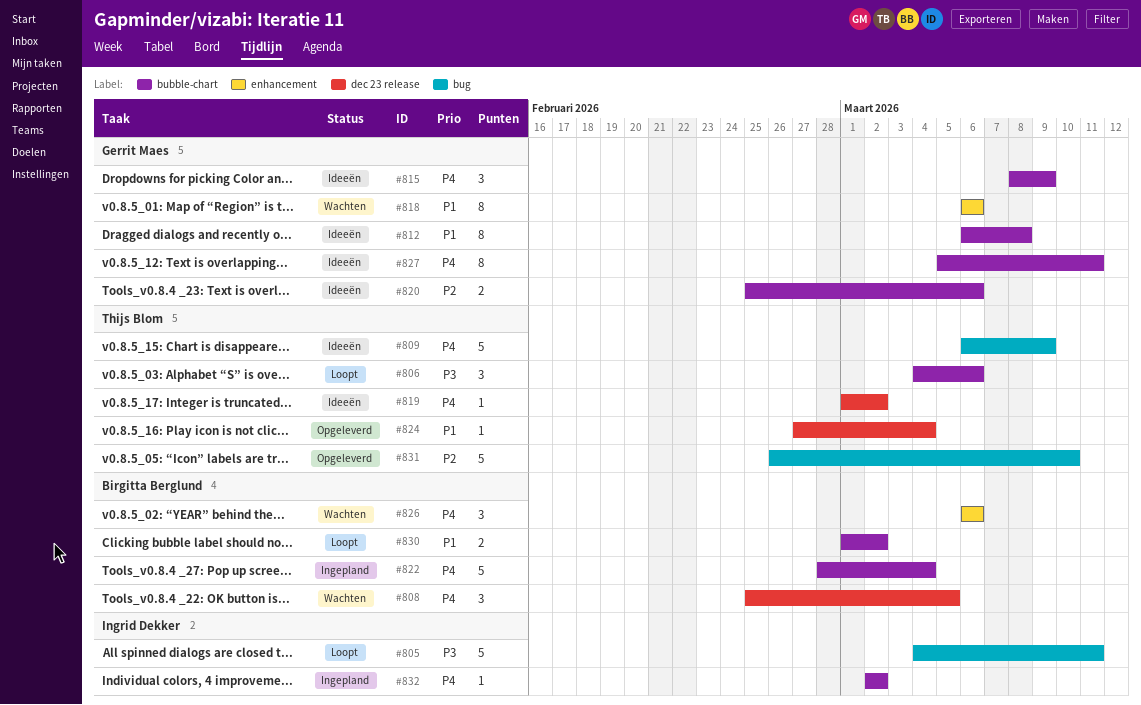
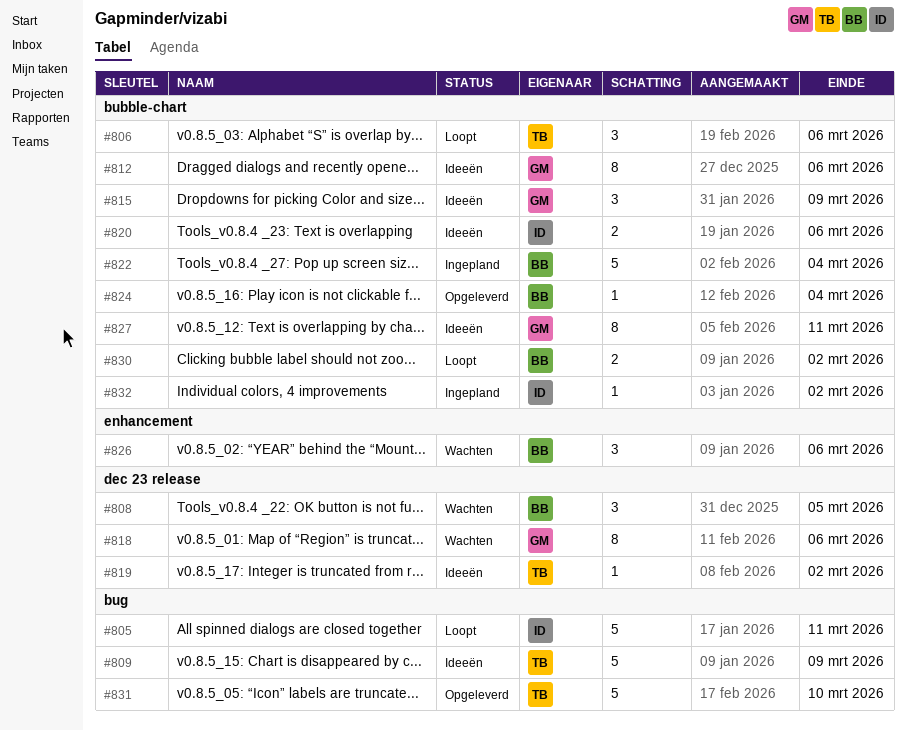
#812, due: Mar 8 -> Mar 6
#818, label: enhancement -> dec 23 release
#820, owner: Gerrit Maes -> Ingrid Dekker
#824, owner: Thijs Blom -> Birgitta Berglund
#824, label: dec 23 release -> bubble-chart

